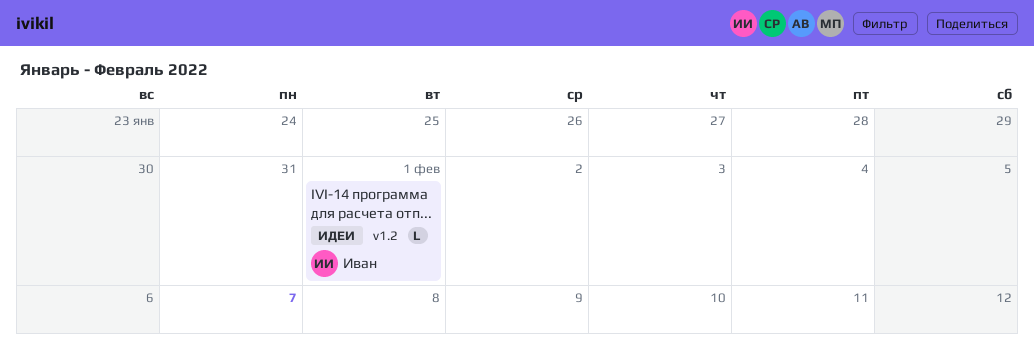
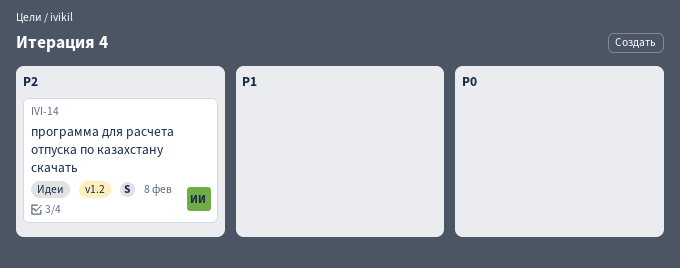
IVI-14, estimate: L -> S
IVI-14, due: Feb 1 -> Feb 8

